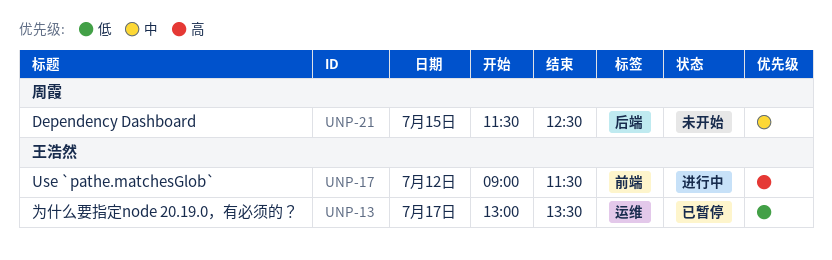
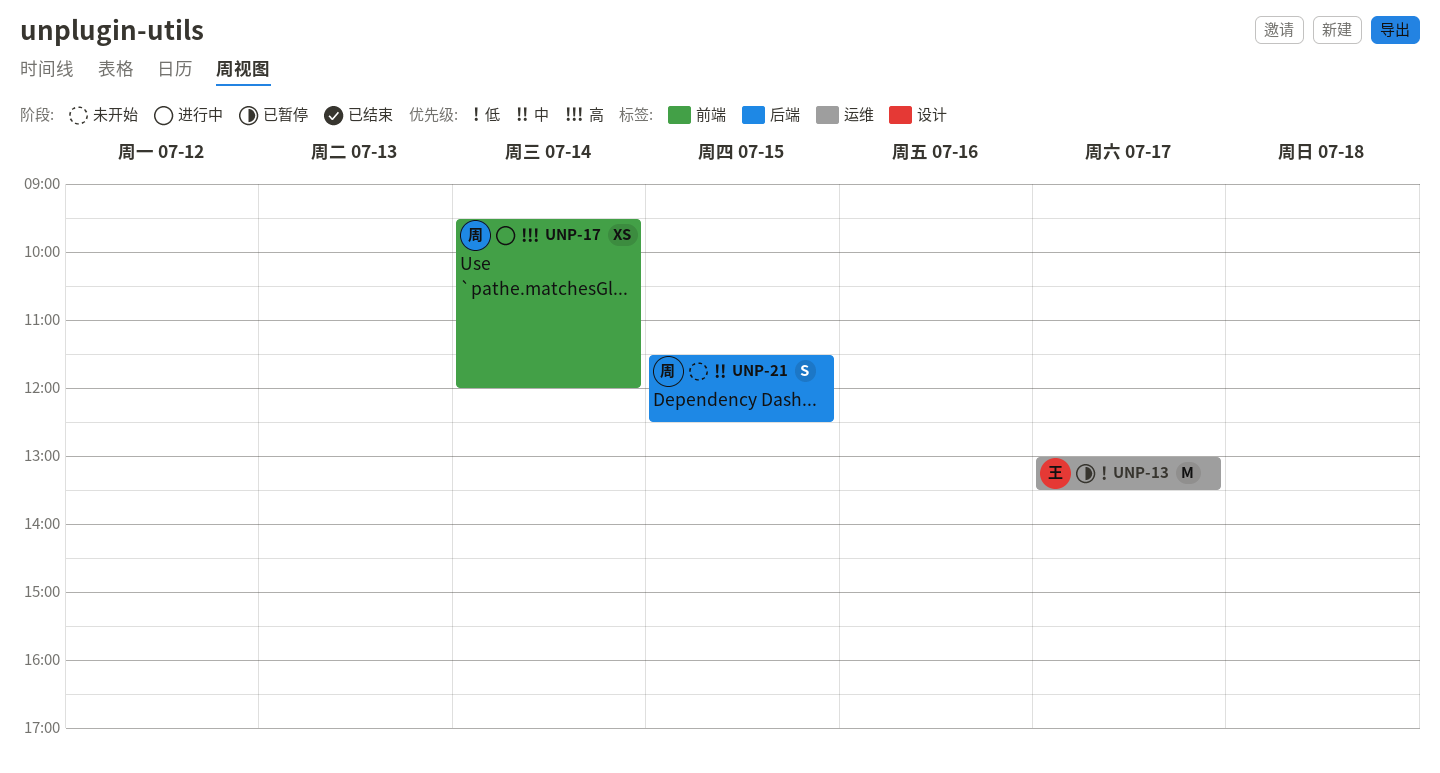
UNP-17, owner: 王浩然 -> 周霞
UNP-17, day: Jul 12 -> Jul 14
UNP-17, begins: 09:00 -> 09:30
UNP-17, ends: 11:30 -> 12:00

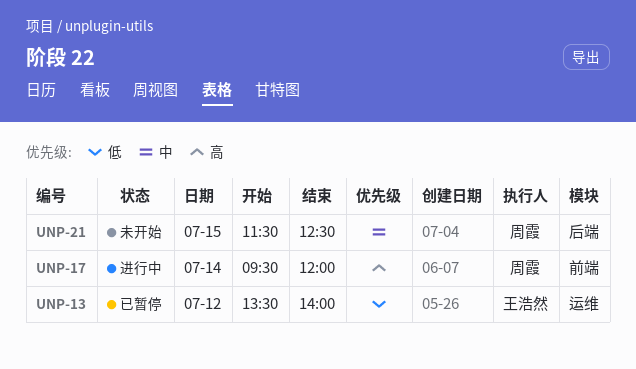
UNP-13, day: Jul 17 -> Jul 12
UNP-13, begins: 13:00 -> 13:30
UNP-13, ends: 13:30 -> 14:00

